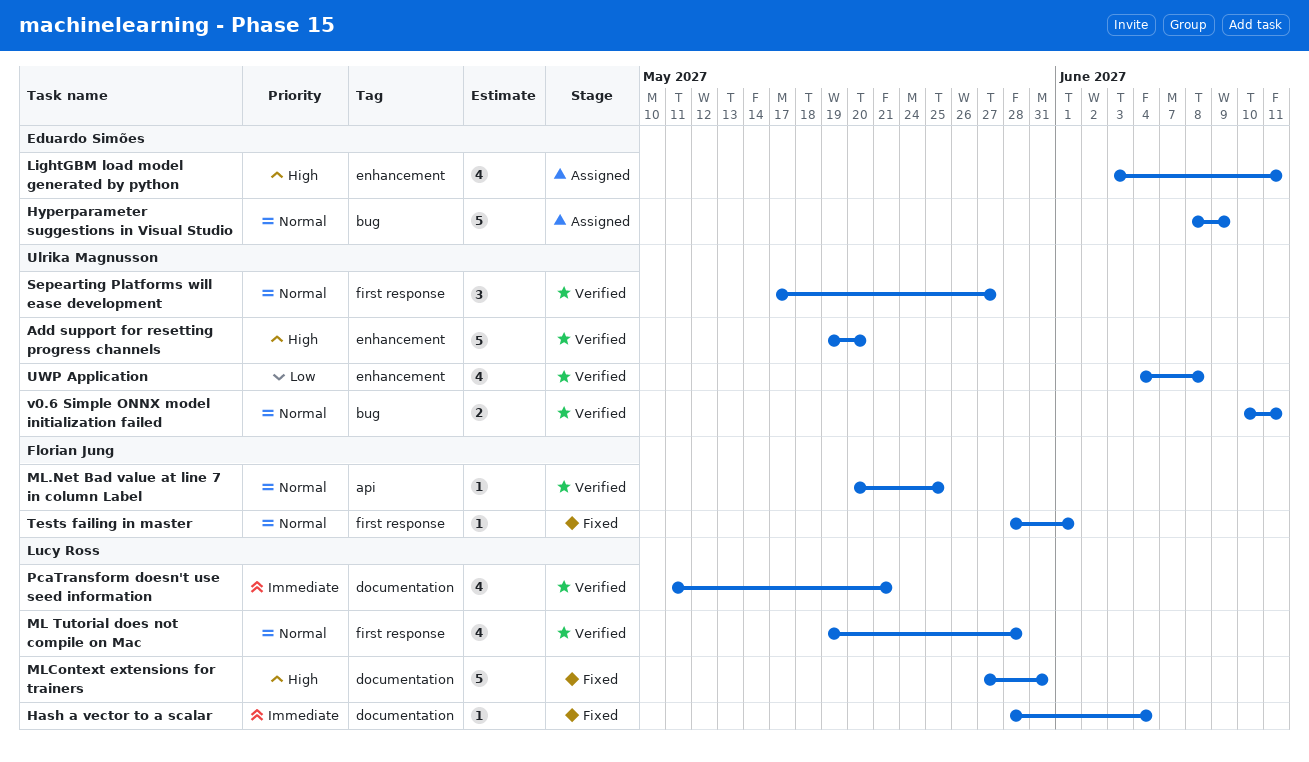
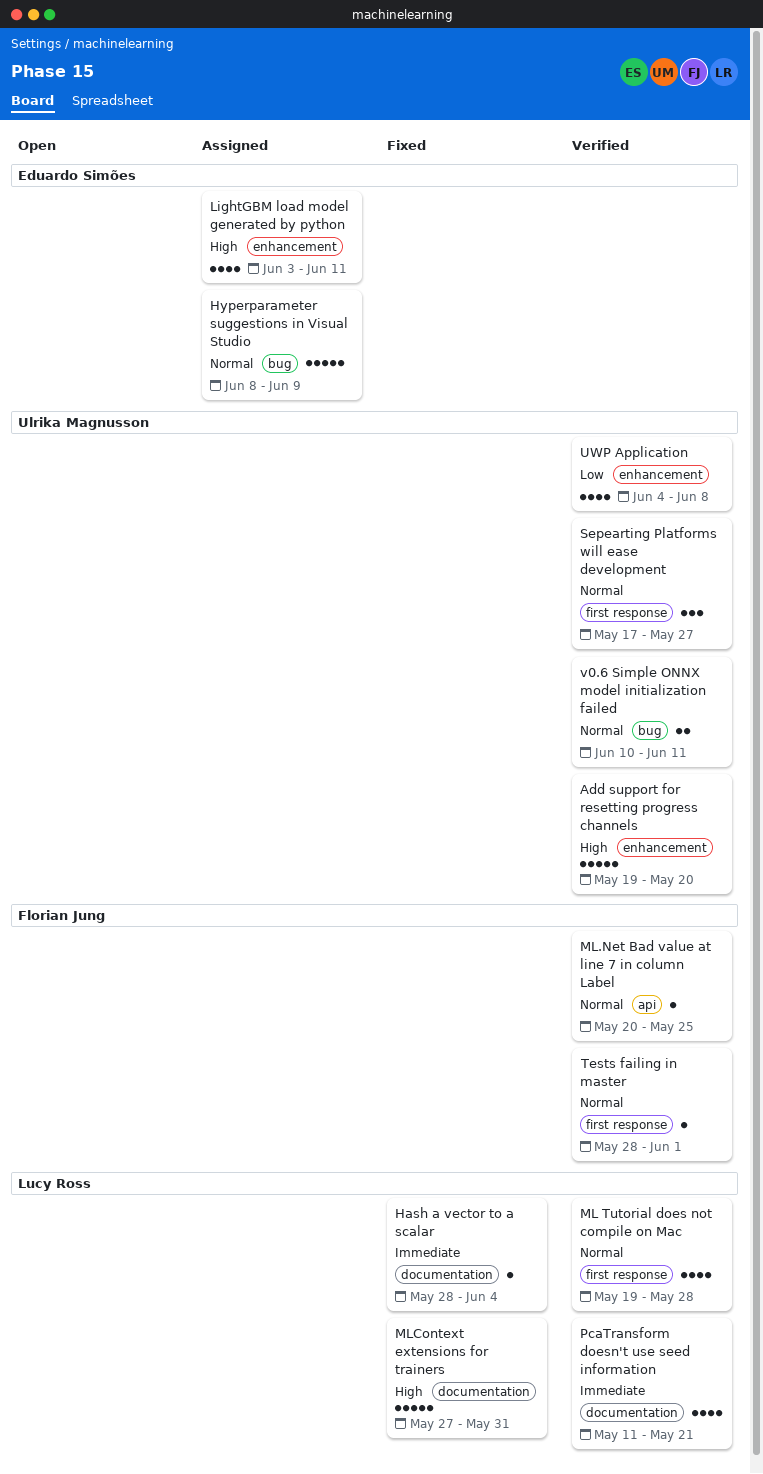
Tests failing in master, status: Fixed -> Verified

